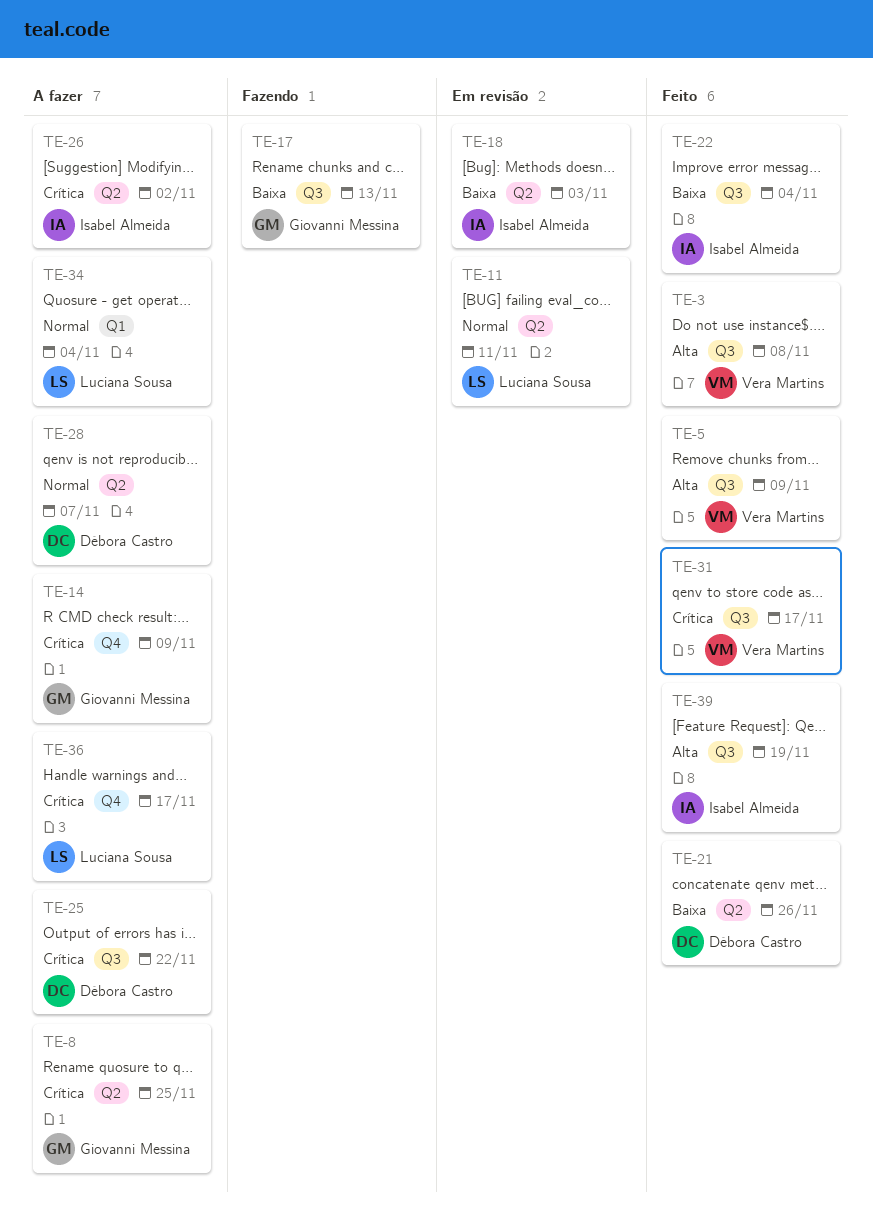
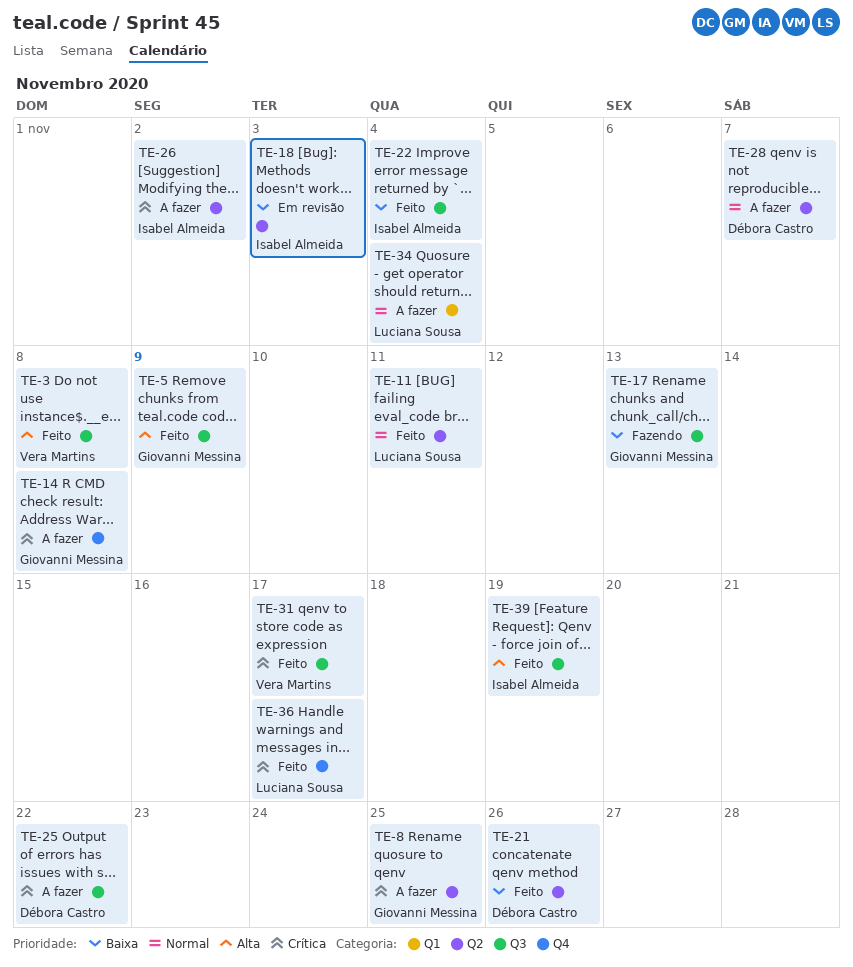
TE-5, owner: Vera Martins -> Giovanni Messina
TE-11, status: Em revisão -> Feito
TE-14, due: Nov 9 -> Nov 8
TE-36, status: A fazer -> Feito

